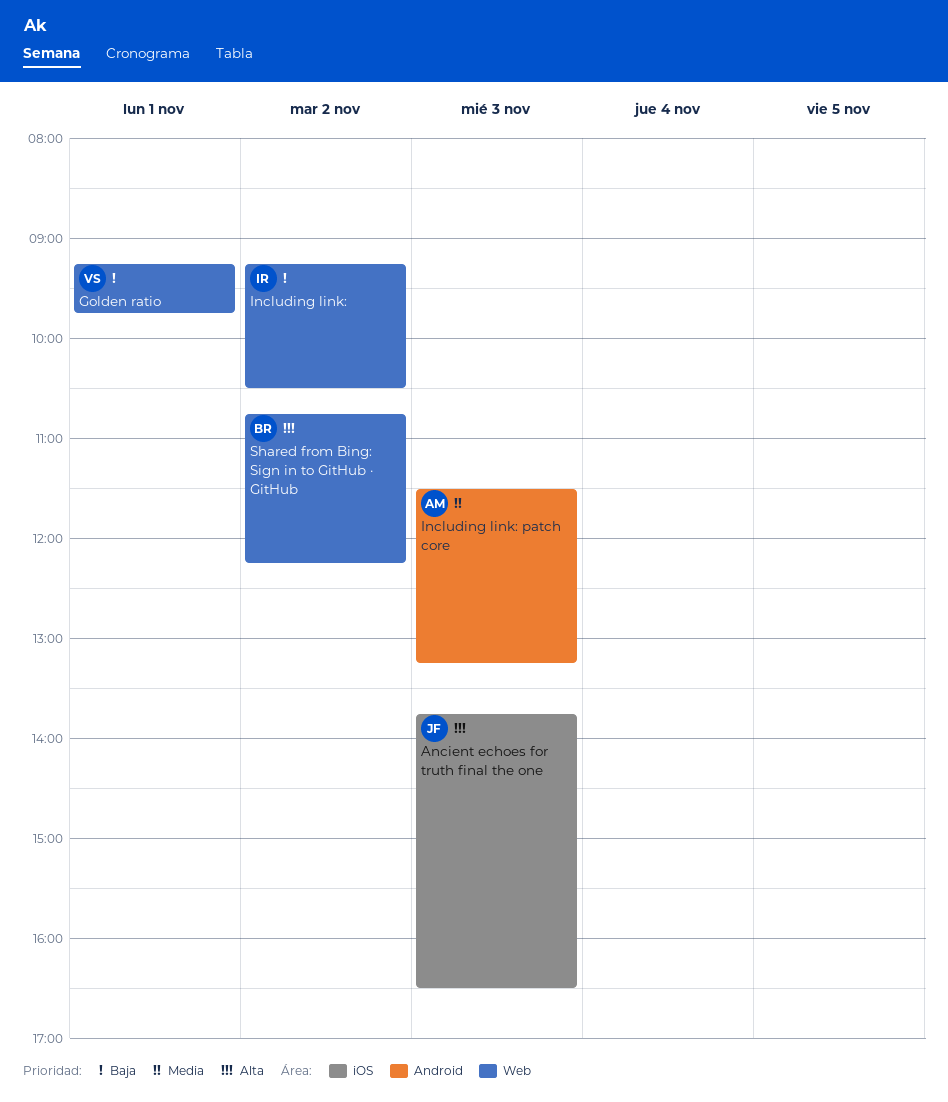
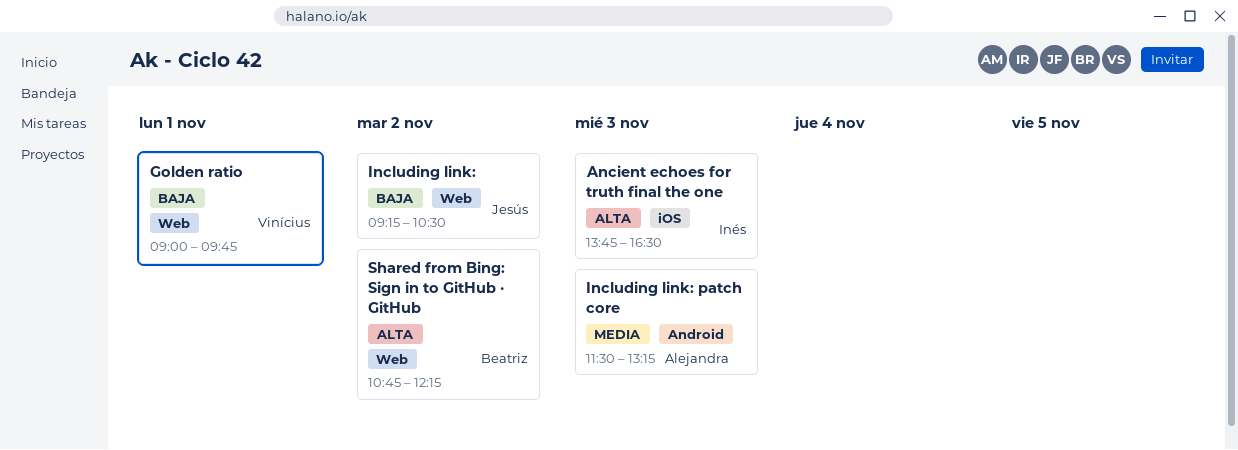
Ancient echoes for truth final the one, owner: Jesús -> Inés
Golden ratio, begins: 09:15 -> 09:00
Including link:, owner: Inés -> Jesús

